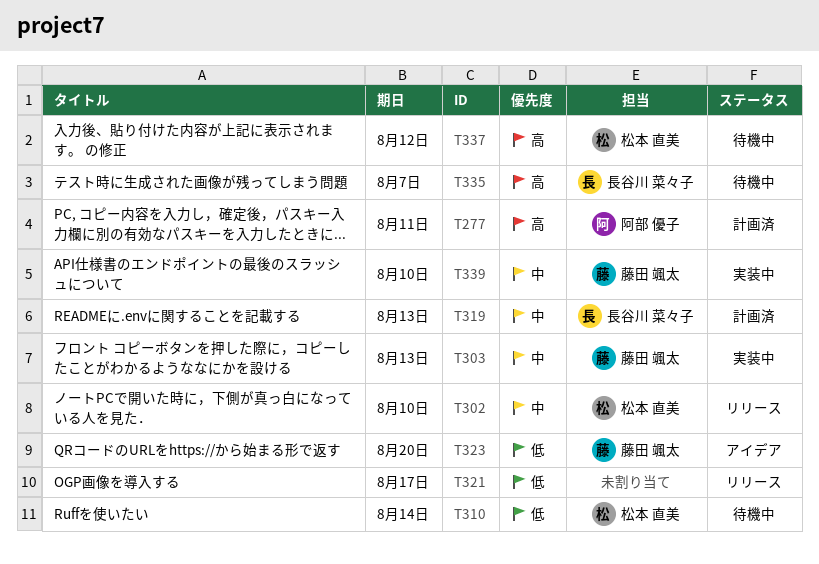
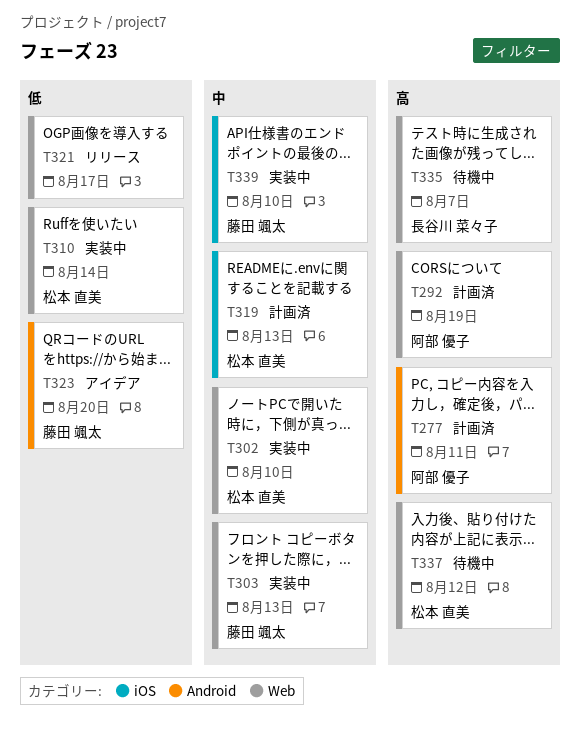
T292: none -> present
T302, status: リリース -> 実装中
T310, status: 待機中 -> 実装中
T319, owner: 長谷川 菜々子 -> 松本 直美

